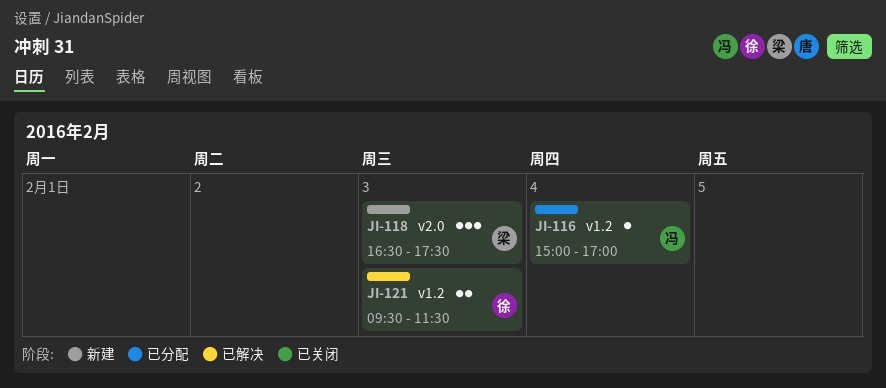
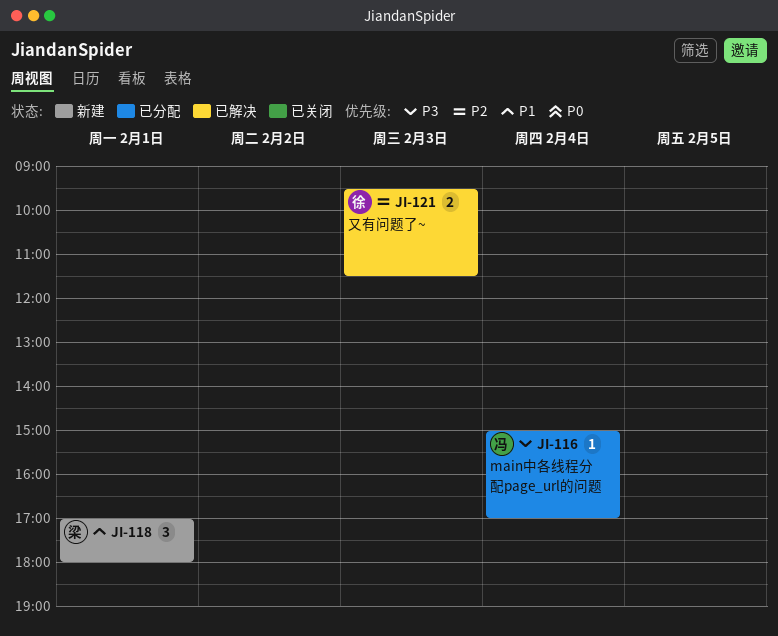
JI-118, day: Feb 3 -> Feb 1
JI-118, begins: 16:30 -> 17:00
JI-118, ends: 17:30 -> 18:00

